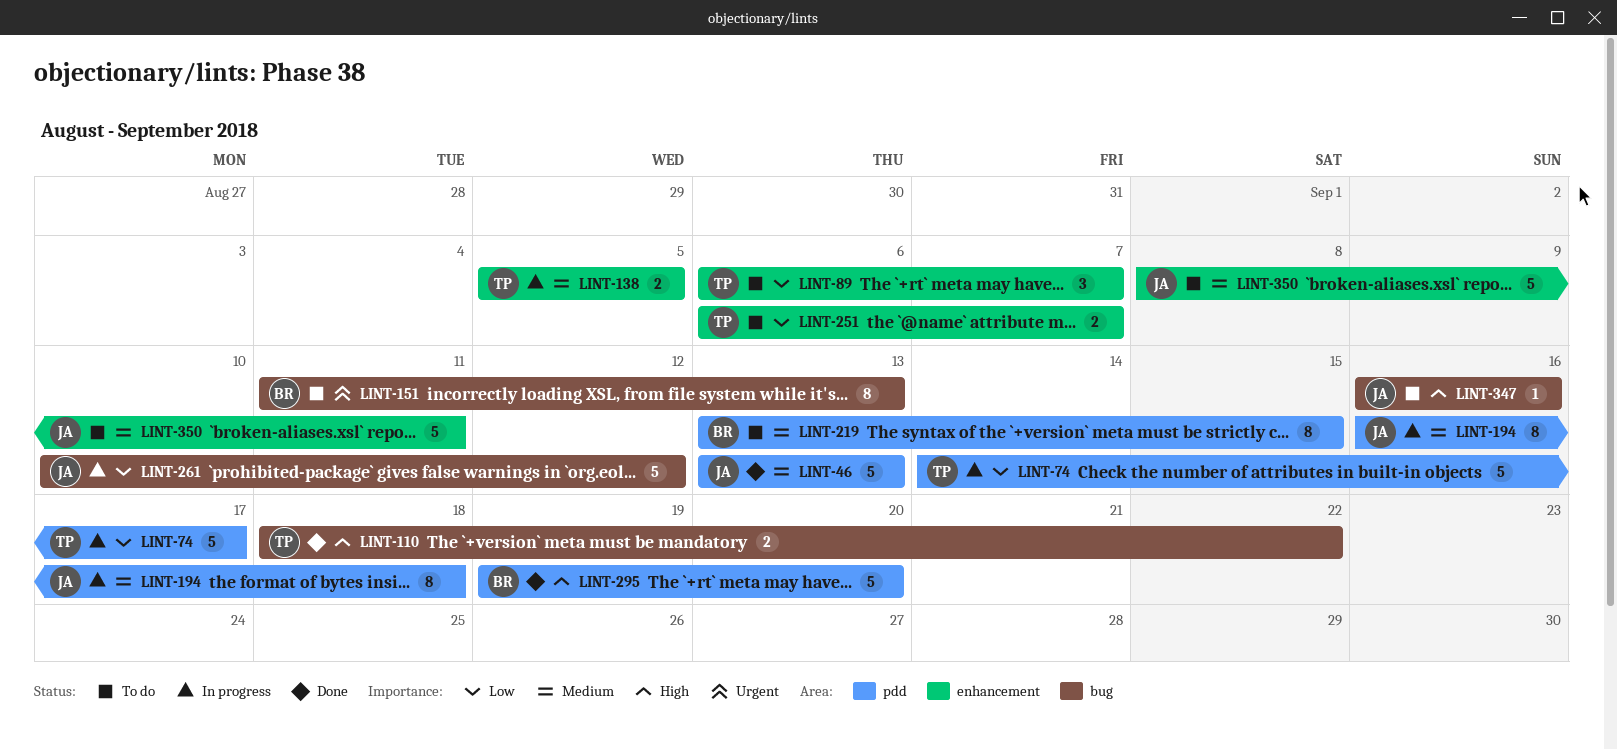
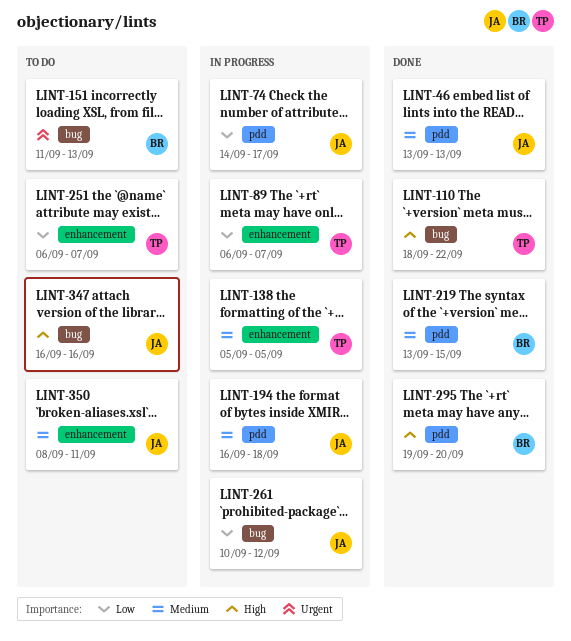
LINT-74, owner: TP -> JA
LINT-89, status: To do -> In progress
LINT-219, status: To do -> Done

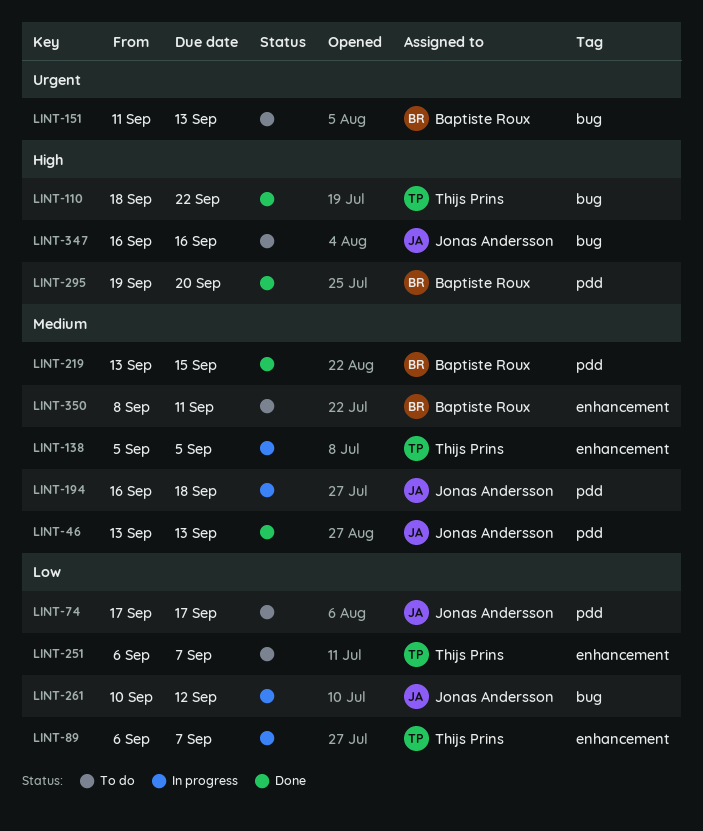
LINT-74, status: In progress -> To do
LINT-74, start: Sep 14 -> Sep 17
LINT-350, owner: Jonas Andersson -> Baptiste Roux

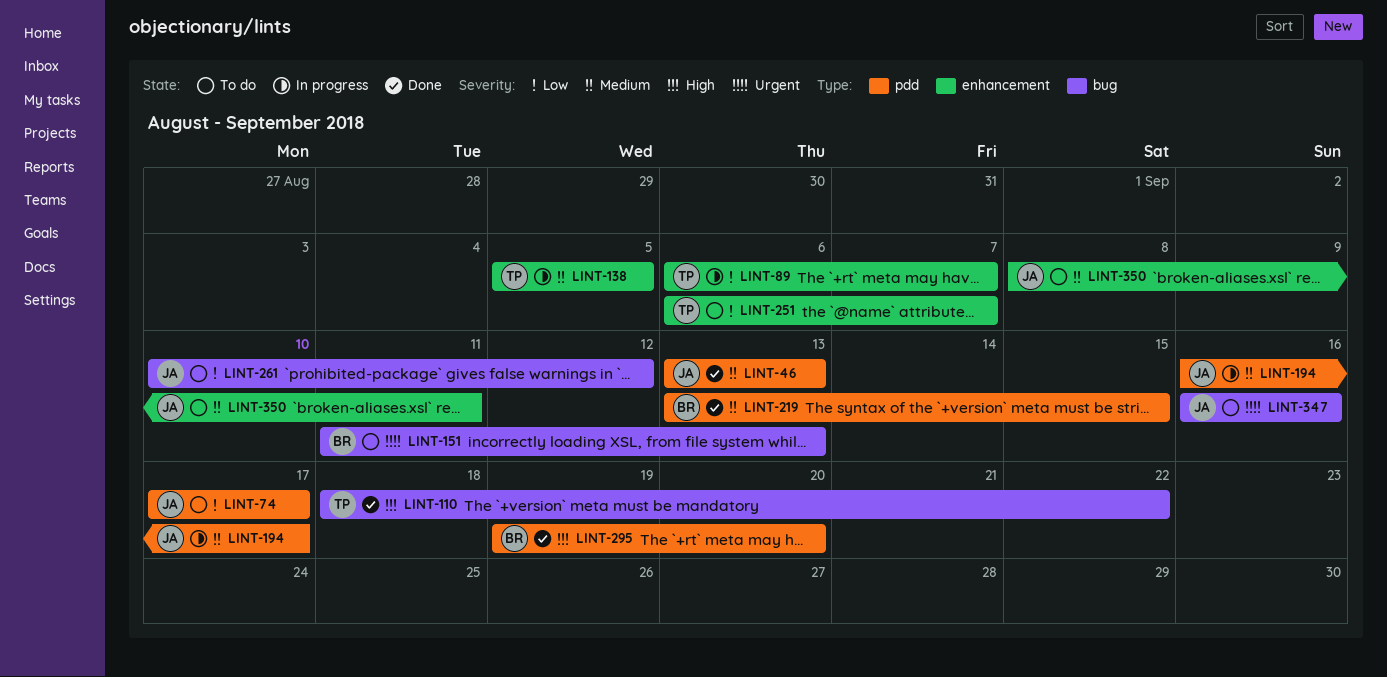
LINT-194, due: Sep 18 -> Sep 17
LINT-261, status: In progress -> To do
LINT-347, priority: High -> Urgent
LINT-350, owner: Baptiste Roux -> Jonas Andersson

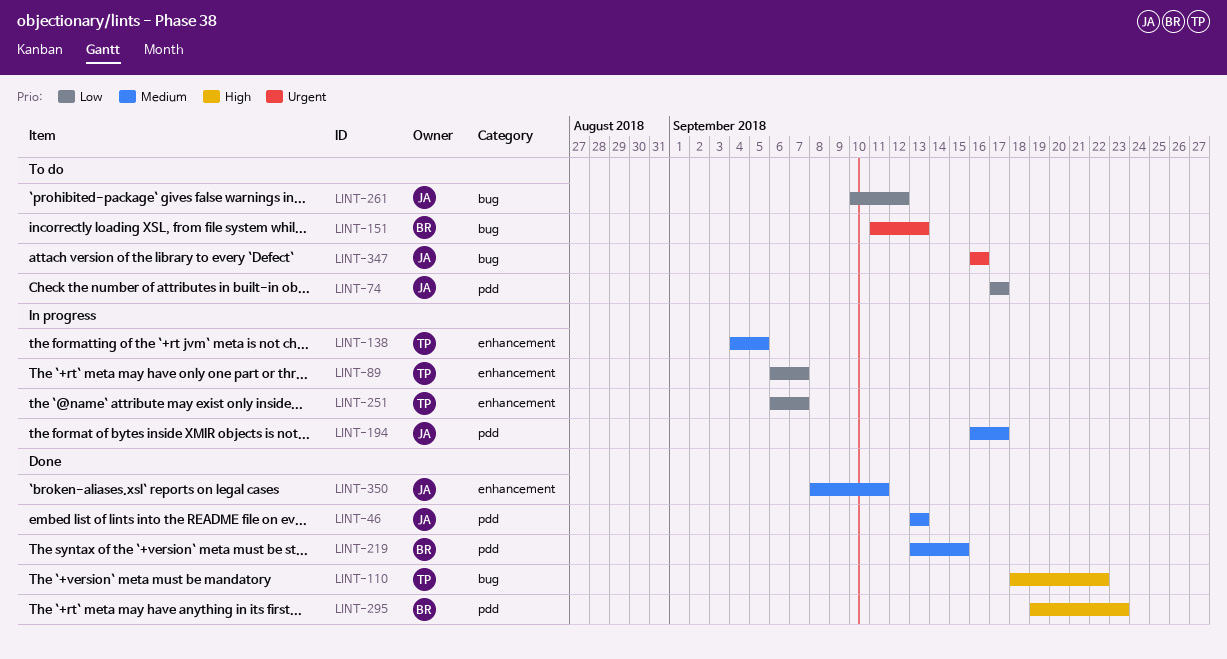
LINT-138, start: Sep 5 -> Sep 4
LINT-251, status: To do -> In progress
LINT-295, due: Sep 20 -> Sep 23
LINT-350, status: To do -> Done

